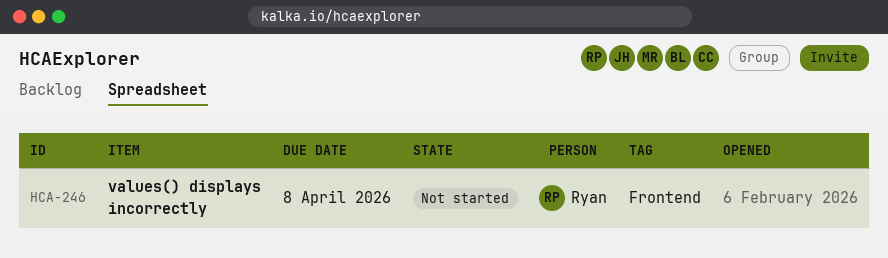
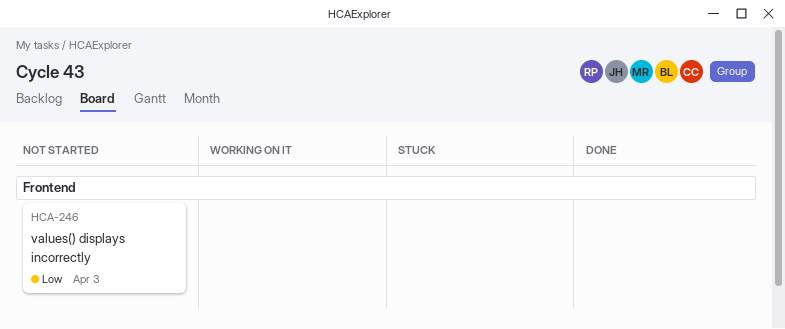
HCA-246, due: Apr 8 -> Apr 3

